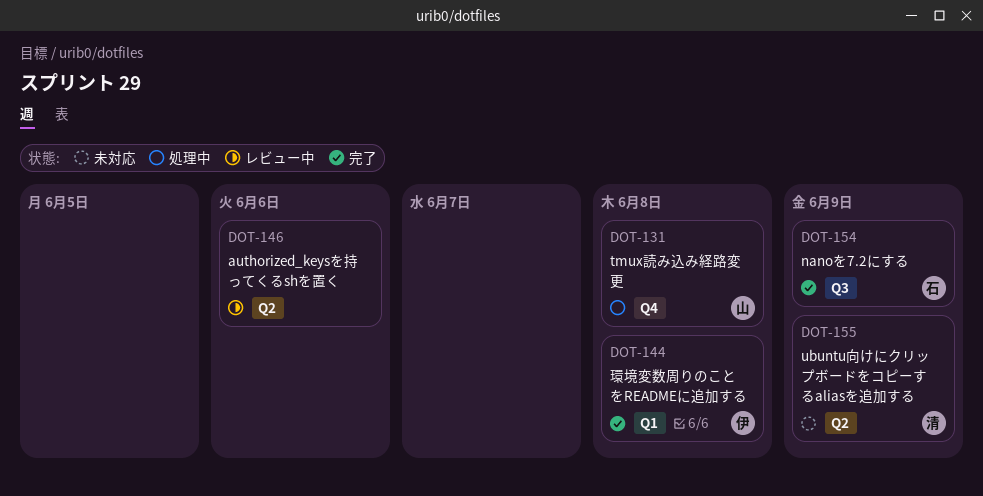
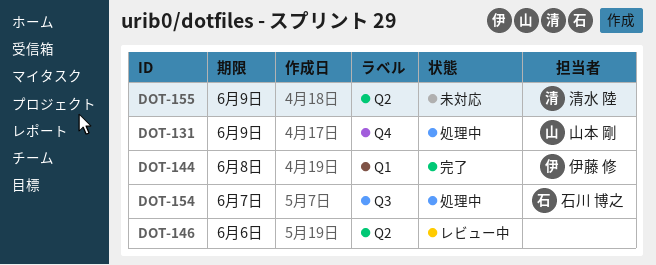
DOT-131, due: Jun 8 -> Jun 9
DOT-154, status: 完了 -> 処理中
DOT-154, due: Jun 9 -> Jun 7

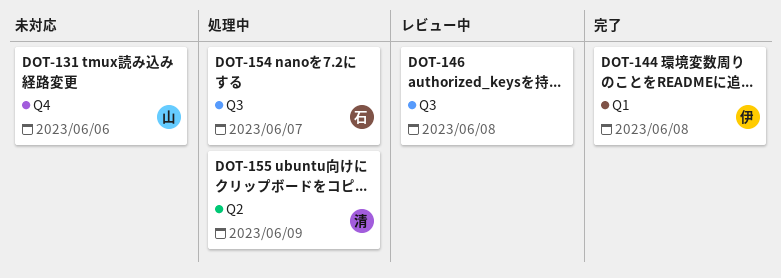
DOT-131, status: 処理中 -> 未対応
DOT-131, due: Jun 9 -> Jun 6
DOT-146, label: Q2 -> Q3
DOT-146, due: Jun 6 -> Jun 8
DOT-155, status: 未対応 -> 処理中

